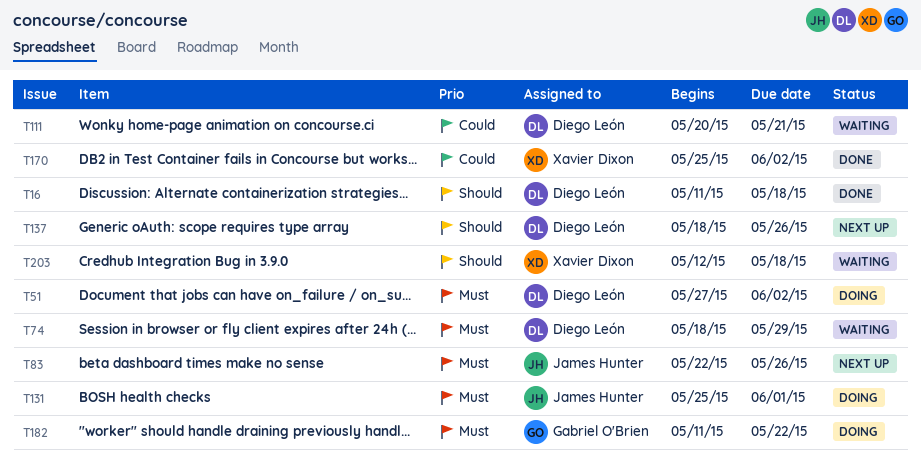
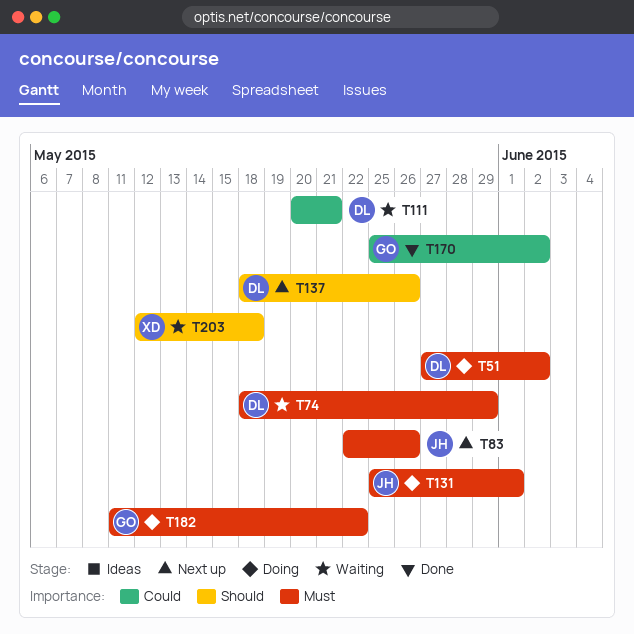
T16: present -> none
T170, owner: Xavier Dixon -> Gabriel O'Brien

